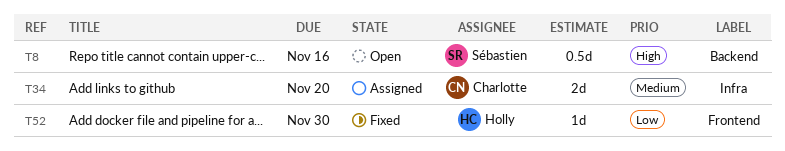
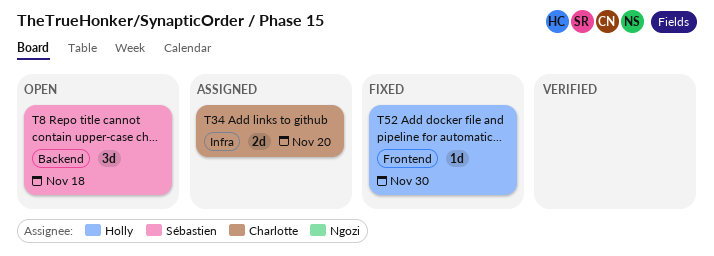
T8, estimate: 0.5d -> 3d
T8, due: Nov 16 -> Nov 18

